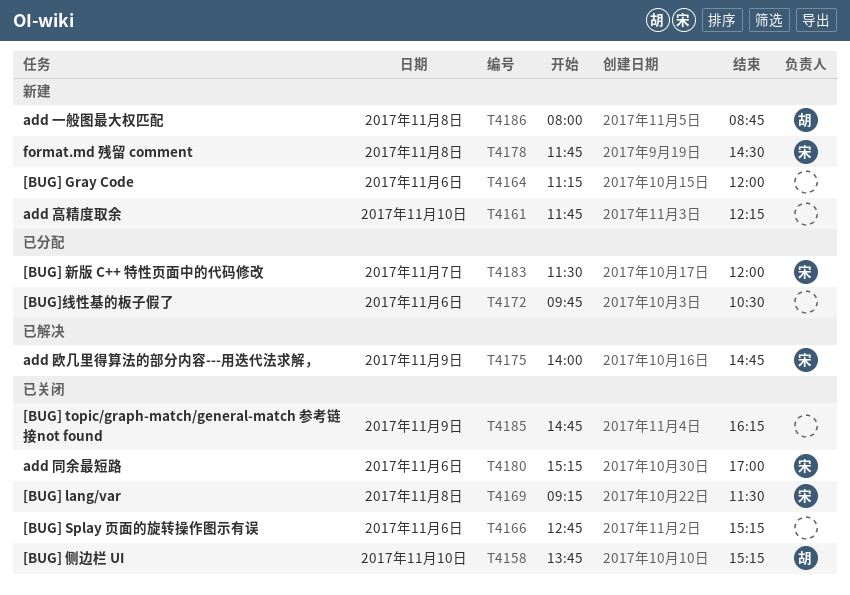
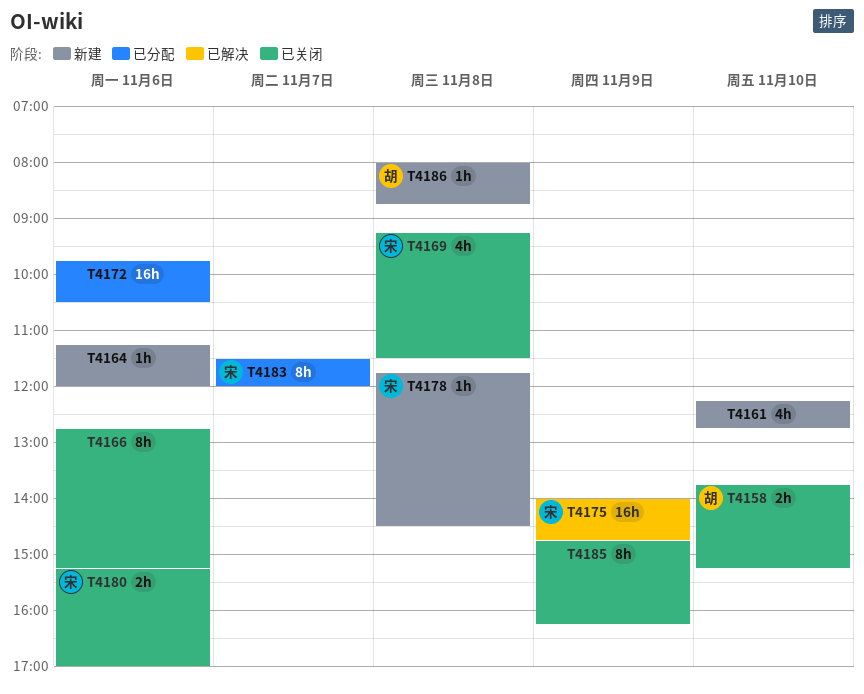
T4161, begins: 11:45 -> 12:15
T4161, ends: 12:15 -> 12:45

